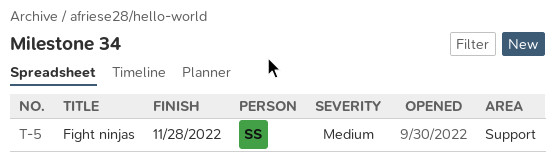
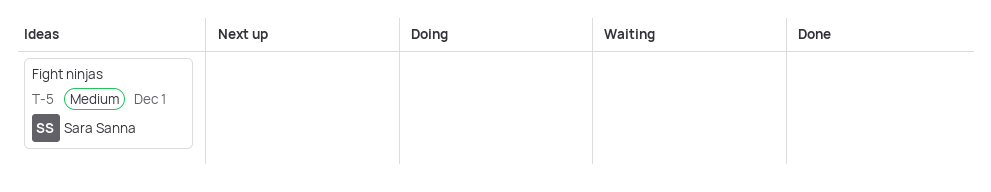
T-5, due: Nov 28 -> Dec 1

